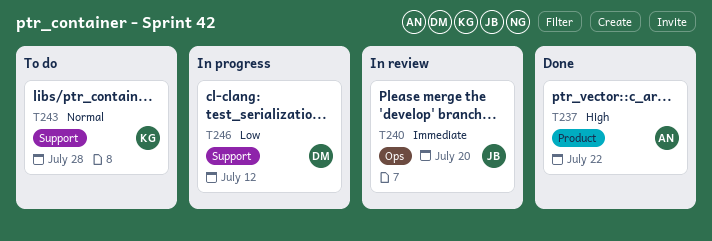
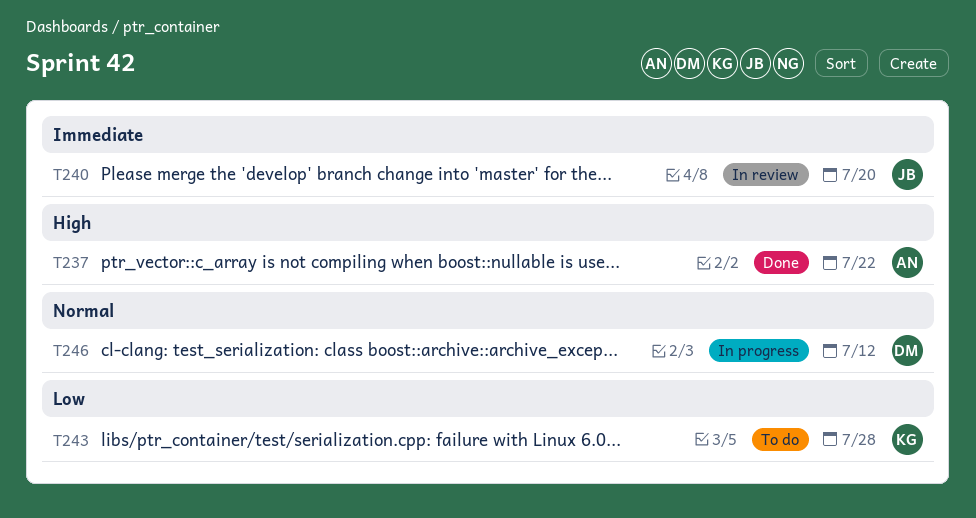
T243, priority: Normal -> Low
T246, priority: Low -> Normal

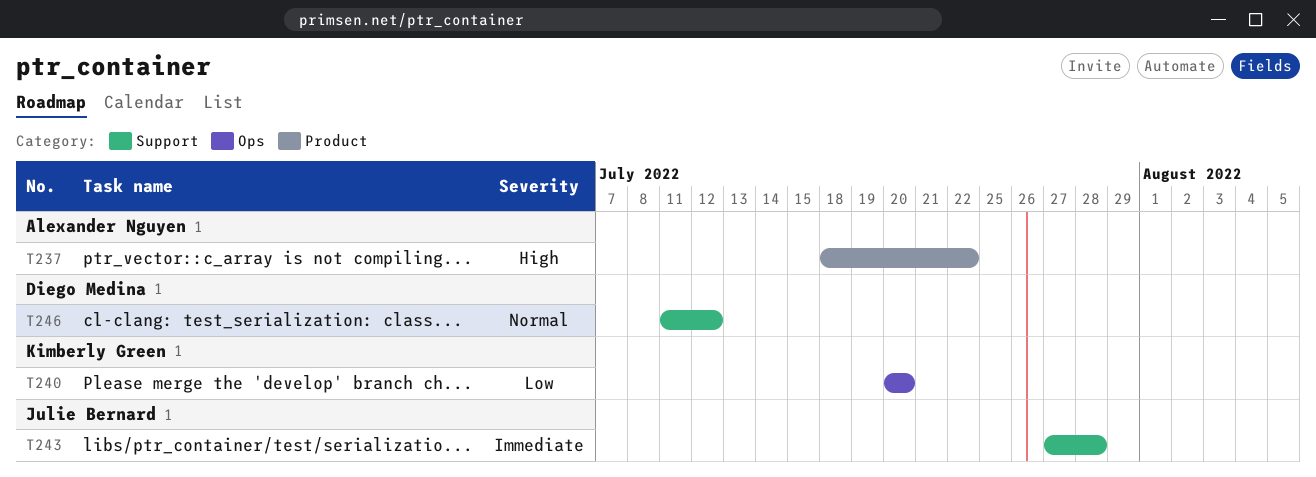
T240, owner: Julie Bernard -> Kimberly Green
T240, priority: Immediate -> Low
T243, owner: Kimberly Green -> Julie Bernard
T243, priority: Low -> Immediate

